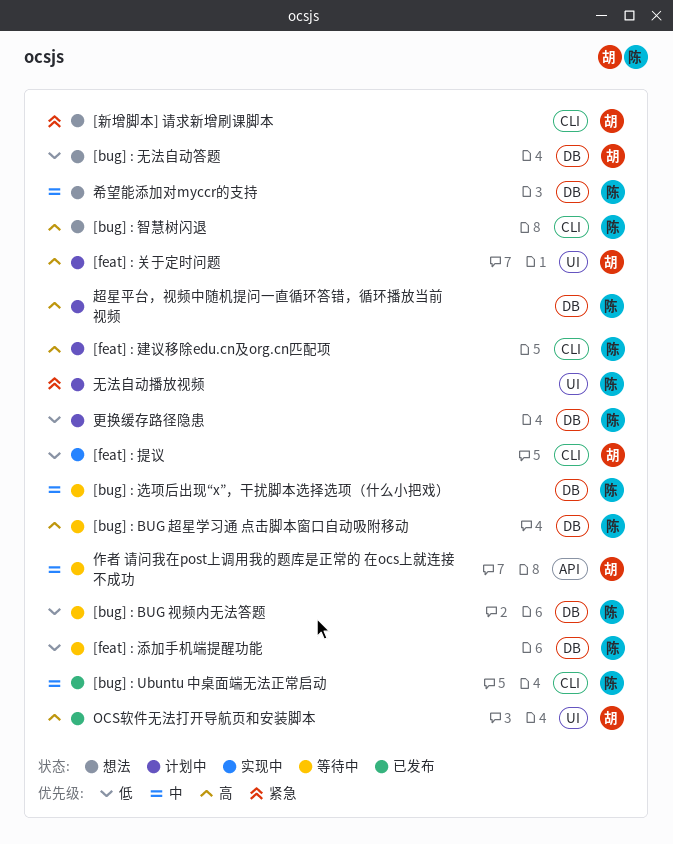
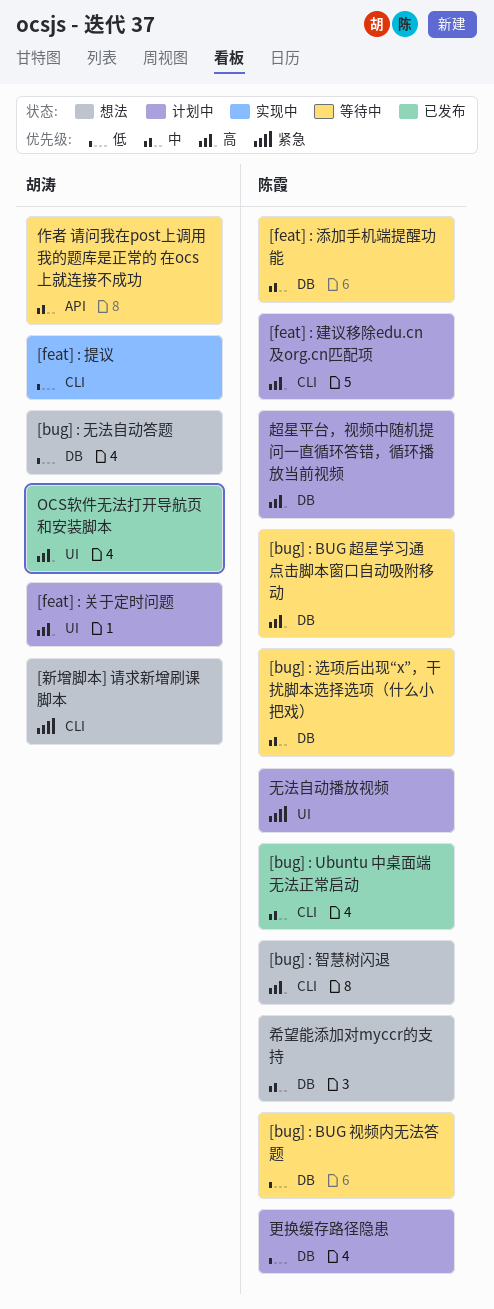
[feat] : 添加手机端提醒功能, priority: 低 -> 中

